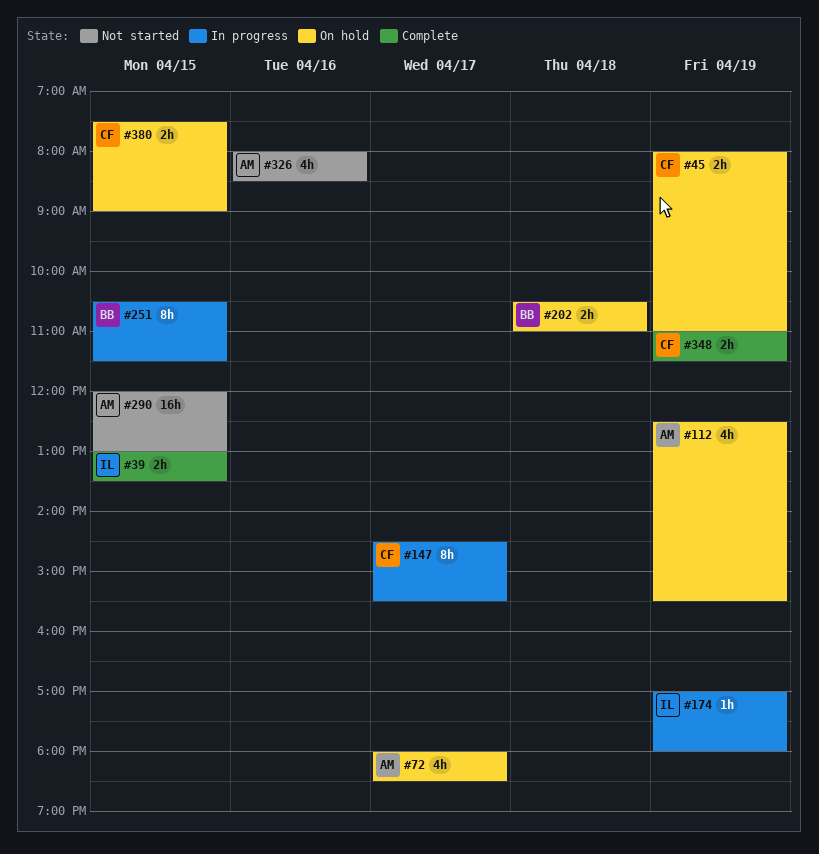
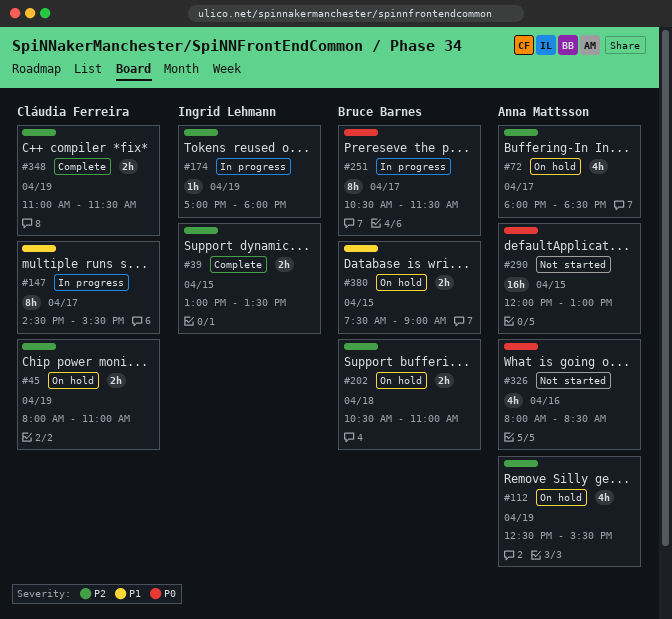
#251, day: Apr 15 -> Apr 17
#380, owner: Cláudia Ferreira -> Bruce Barnes

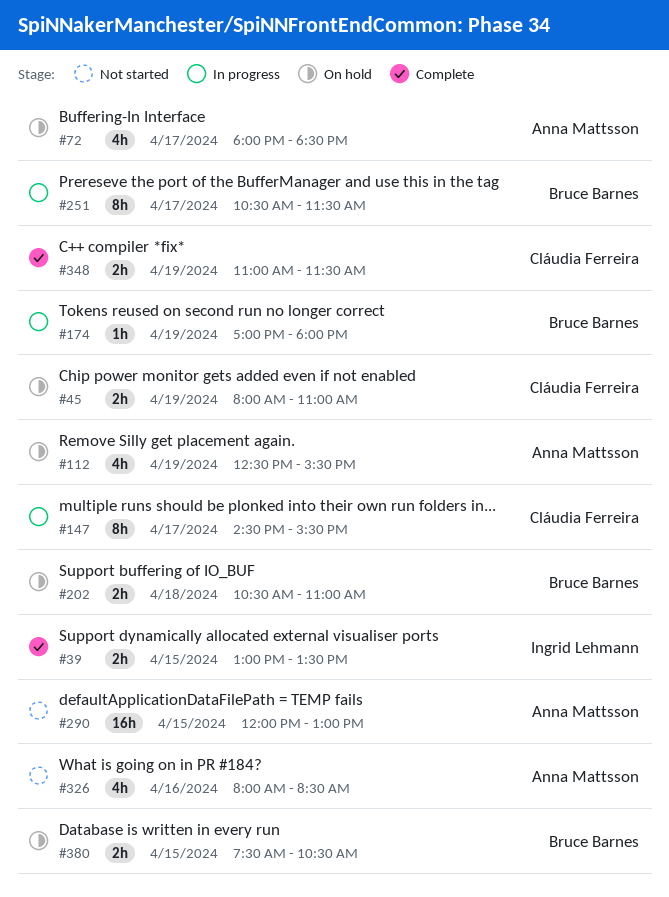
#174, owner: Ingrid Lehmann -> Bruce Barnes
#380, ends: 09:00 -> 10:30

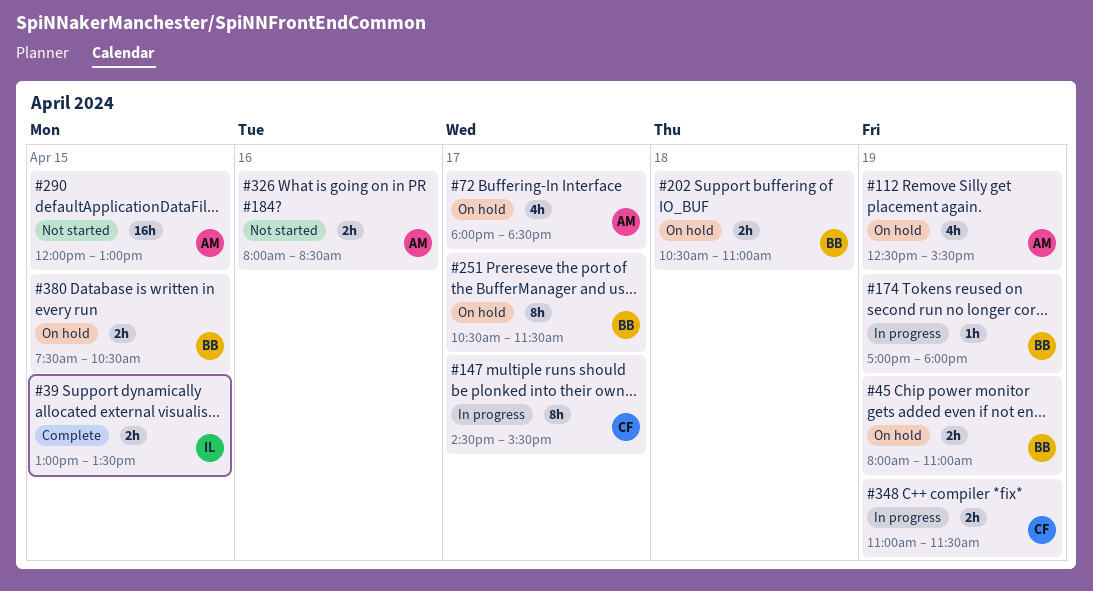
#45, owner: Cláudia Ferreira -> Bruce Barnes
#251, status: In progress -> On hold
#326, estimate: 4h -> 2h
#348, status: Complete -> In progress

